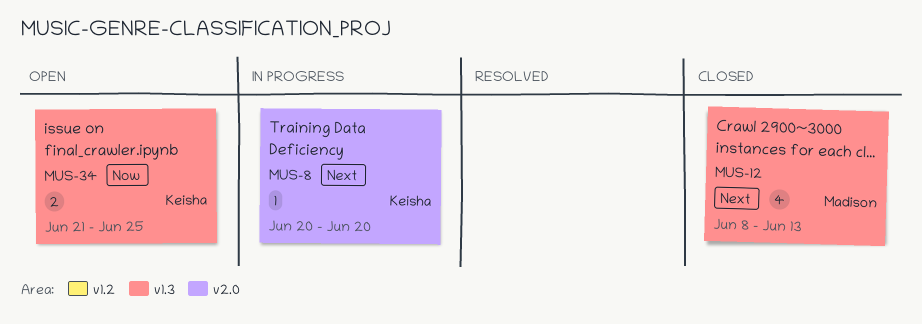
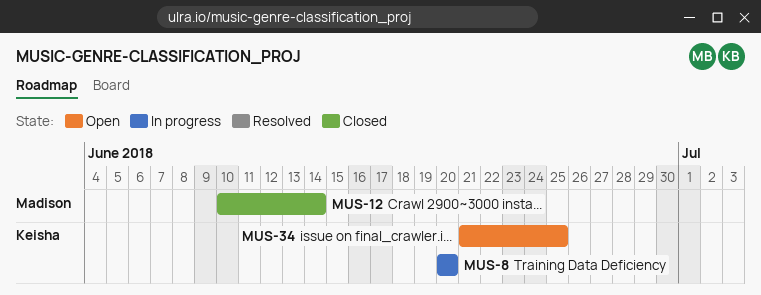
MUS-12, start: Jun 8 -> Jun 10
MUS-12, due: Jun 13 -> Jun 14

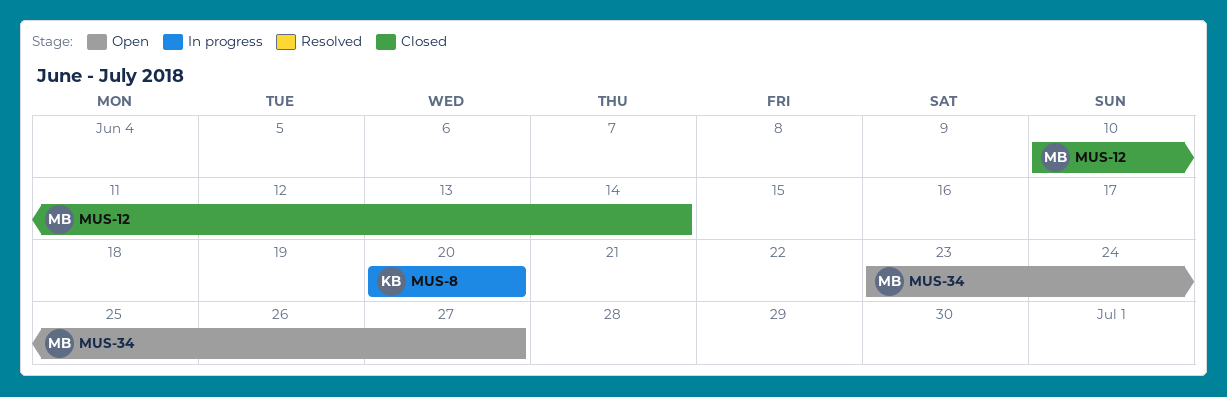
MUS-34, owner: Keisha -> Madison
MUS-34, start: Jun 21 -> Jun 23
MUS-34, due: Jun 25 -> Jun 27

